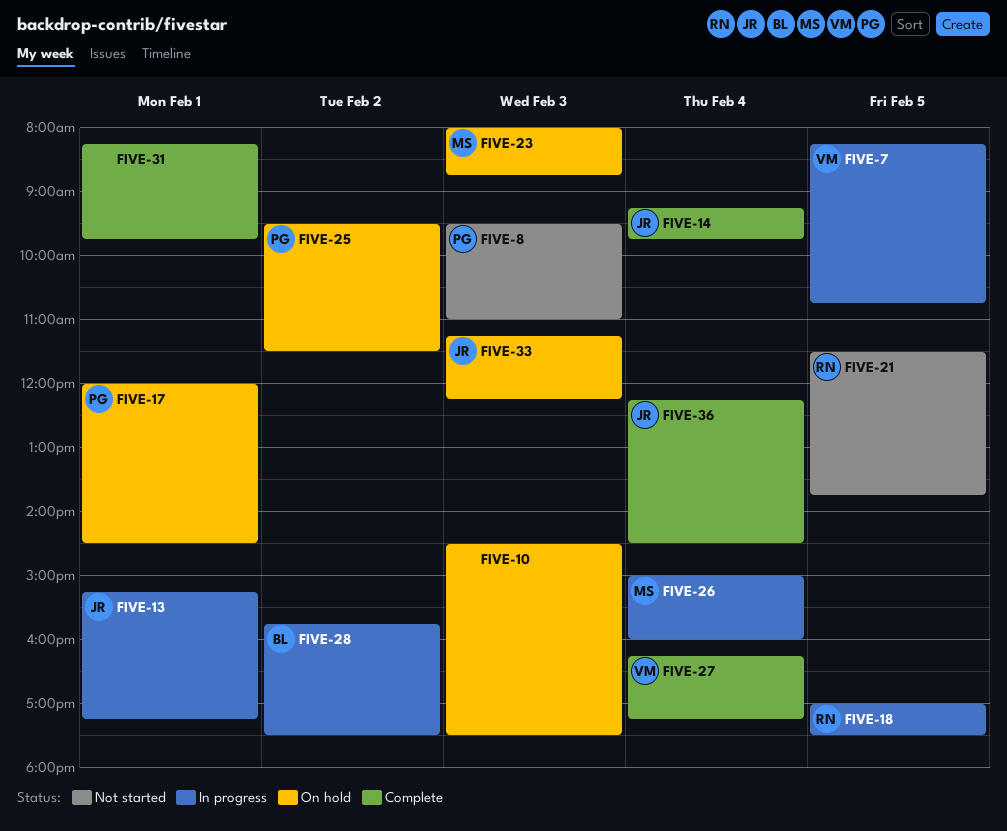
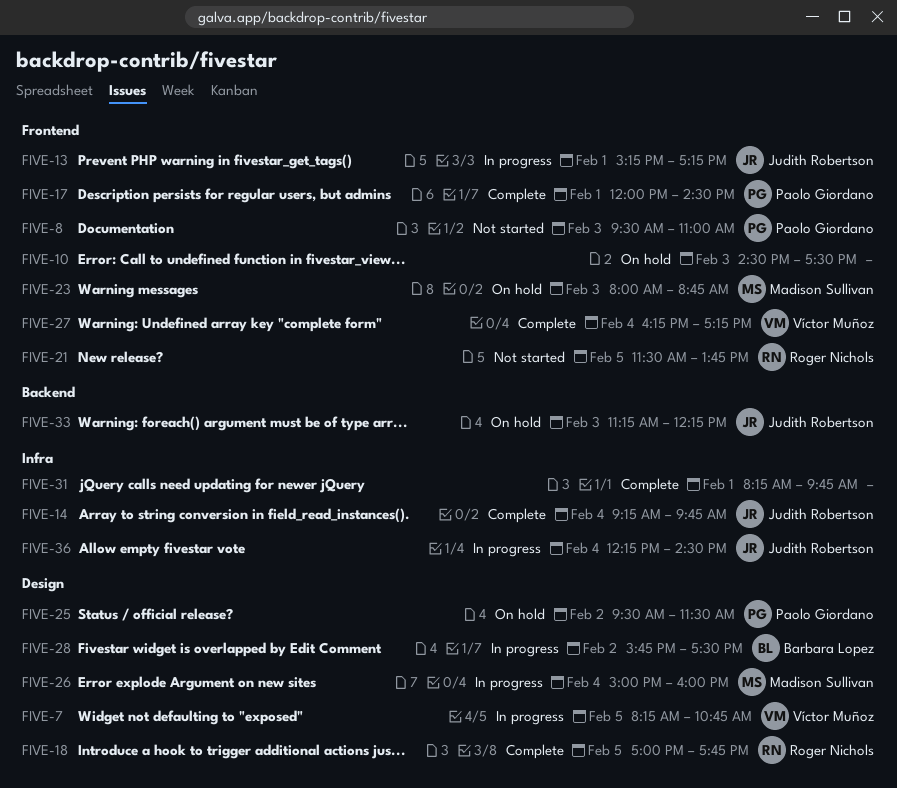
FIVE-17, status: On hold -> Complete
FIVE-18, status: In progress -> Complete
FIVE-18, ends: 17:30 -> 17:45
FIVE-36, status: Complete -> In progress

